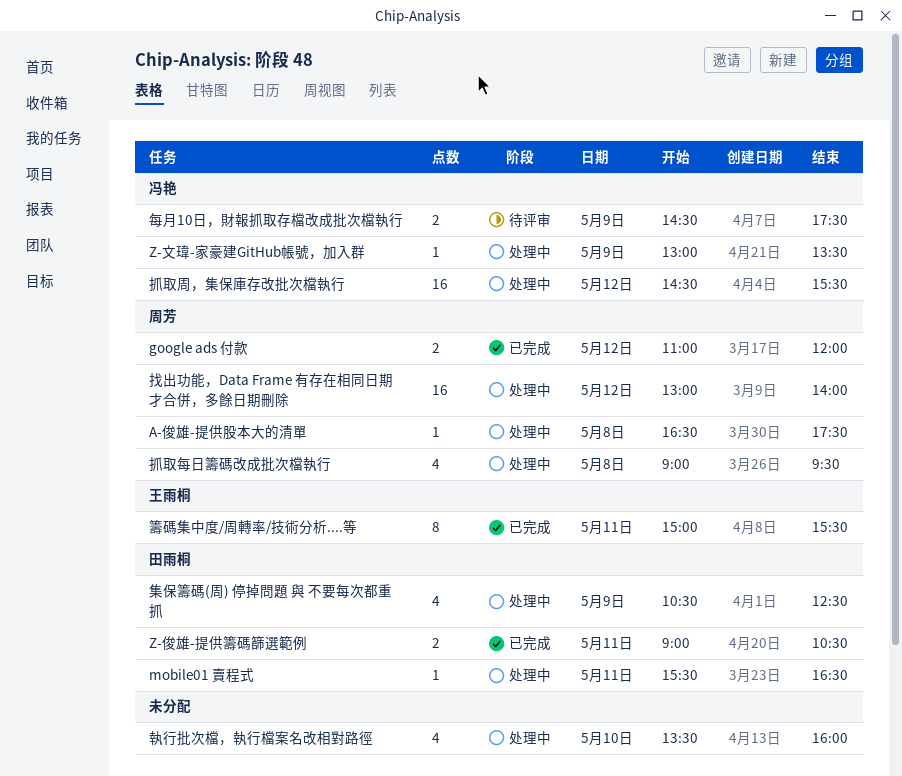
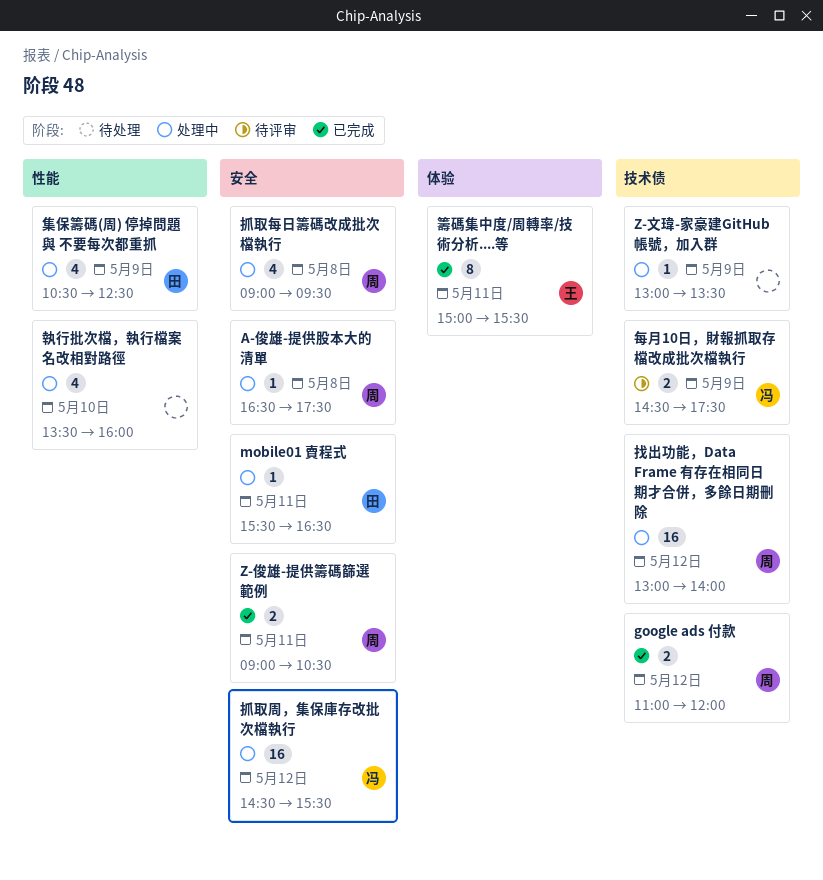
Z-俊雄-提供籌碼篩選範例, owner: 田雨桐 -> 周芳
Z-文瑋-家豪建GitHub帳號，加入群, owner: 冯艳 -> none

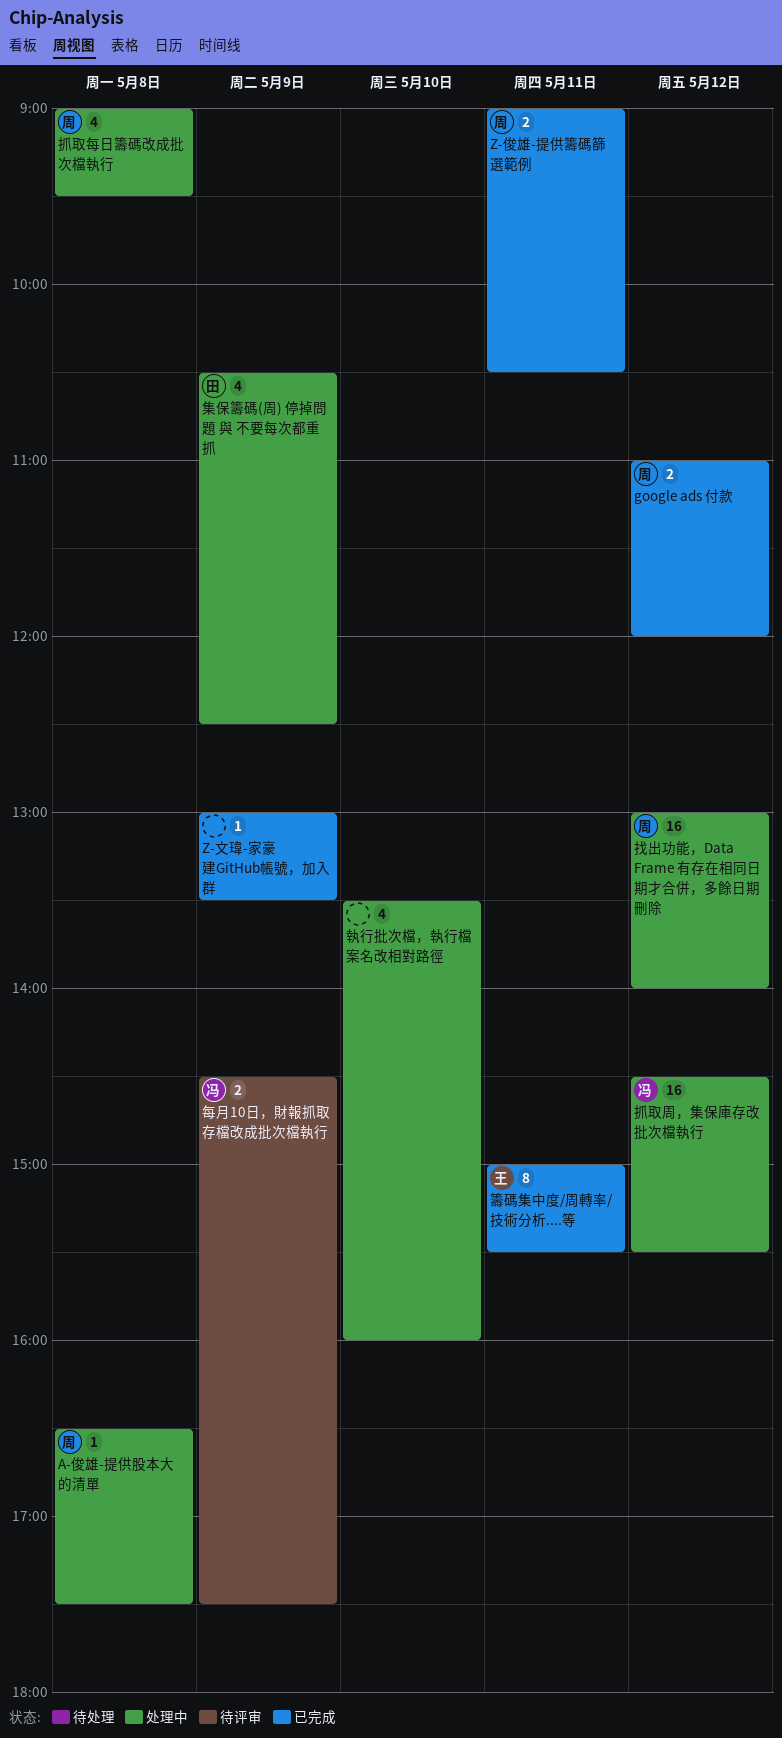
mobile01 賣程式: present -> none
Z-文瑋-家豪建GitHub帳號，加入群, status: 处理中 -> 已完成

